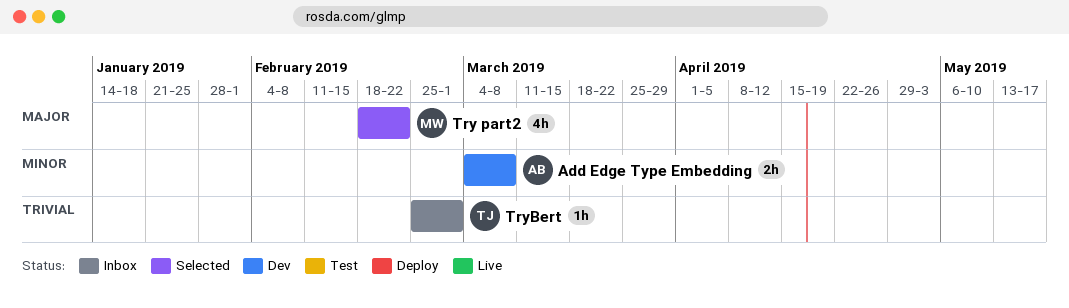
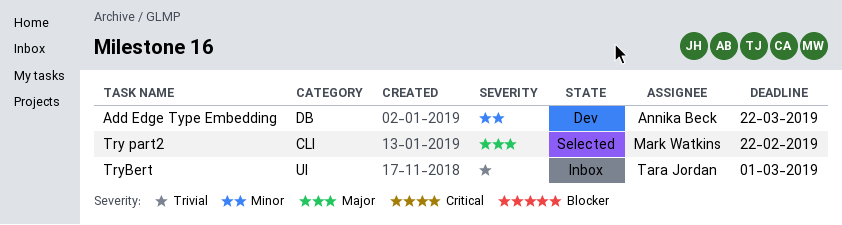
Add Edge Type Embedding, due: Mar 8 -> Mar 22

